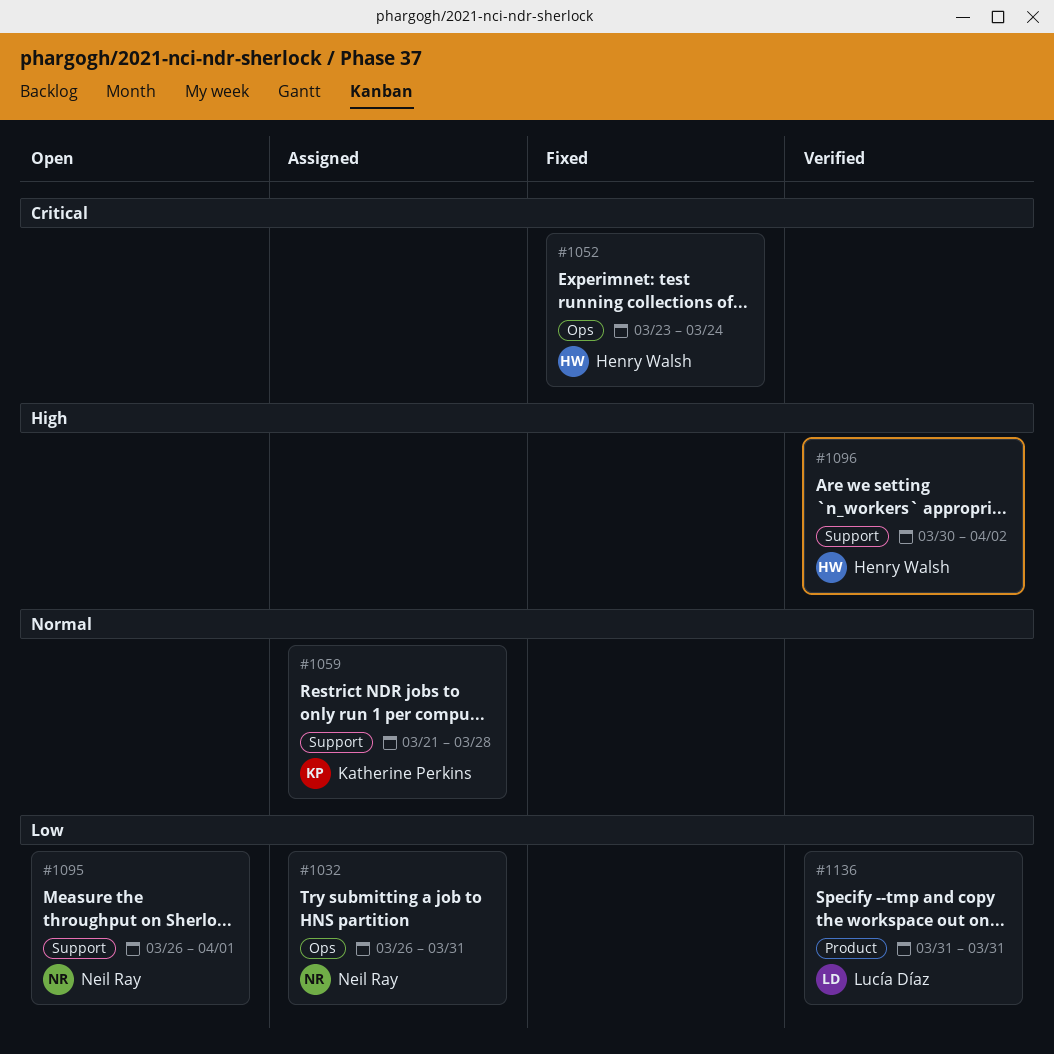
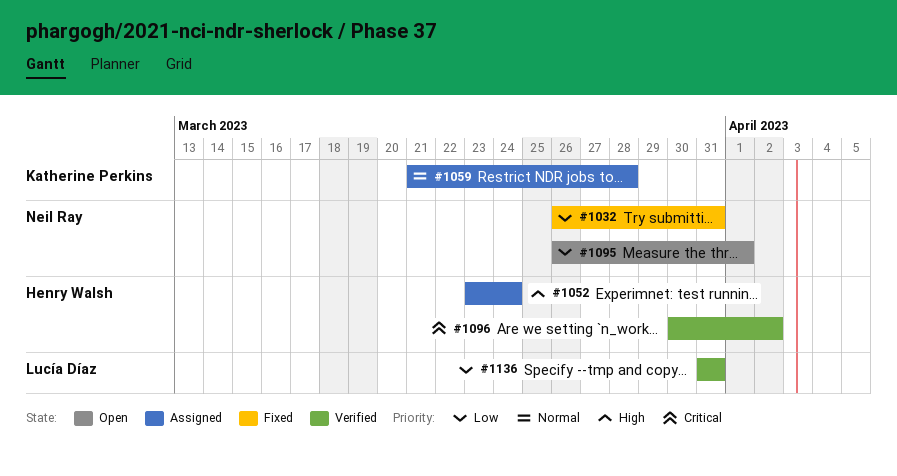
#1032, status: Assigned -> Fixed
#1052, status: Fixed -> Assigned
#1052, priority: Critical -> High
#1096, priority: High -> Critical

